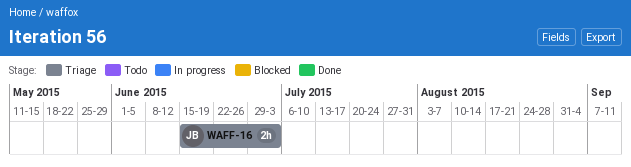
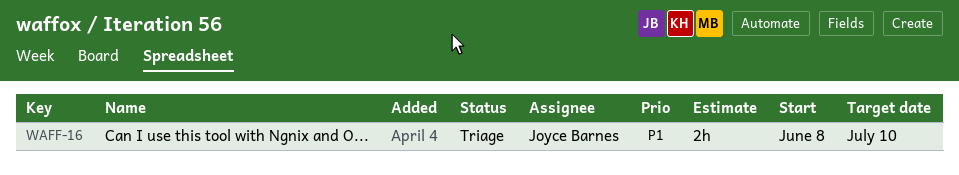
WAFF-16, start: Jun 15 -> Jun 8
WAFF-16, due: Jul 3 -> Jul 10

